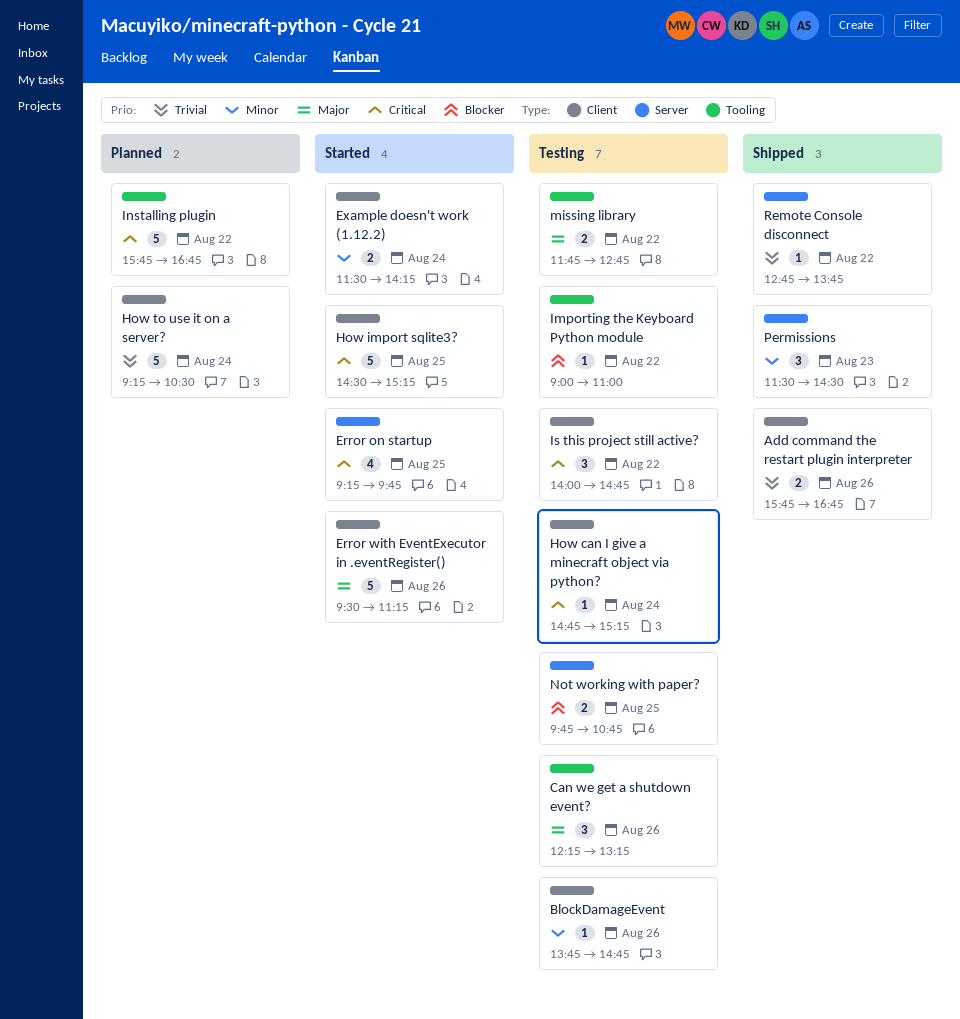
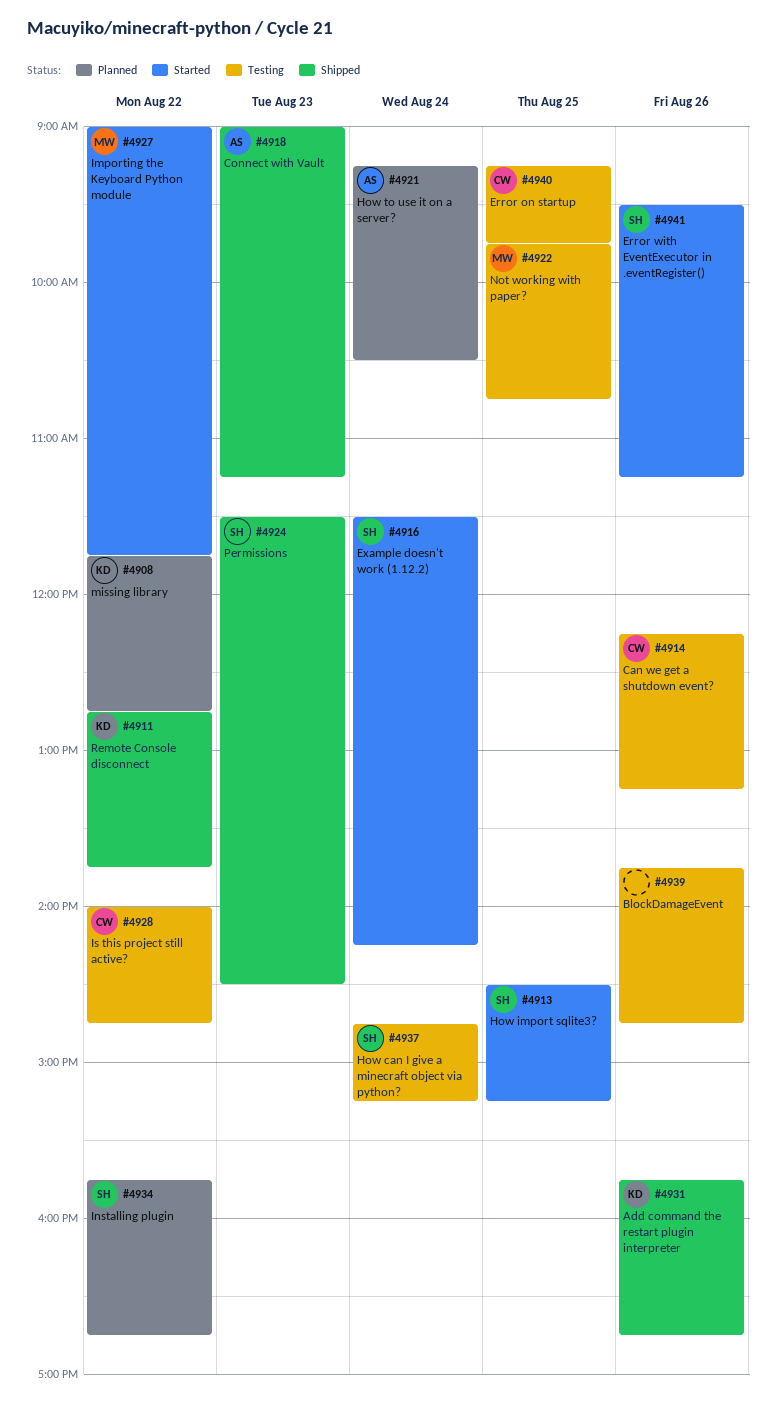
Connect with Vault: none -> present
Error on startup, status: Started -> Testing
Importing the Keyboard Python module, status: Testing -> Started
Importing the Keyboard Python module, ends: 11:00 -> 11:45
missing library, status: Testing -> Planned

